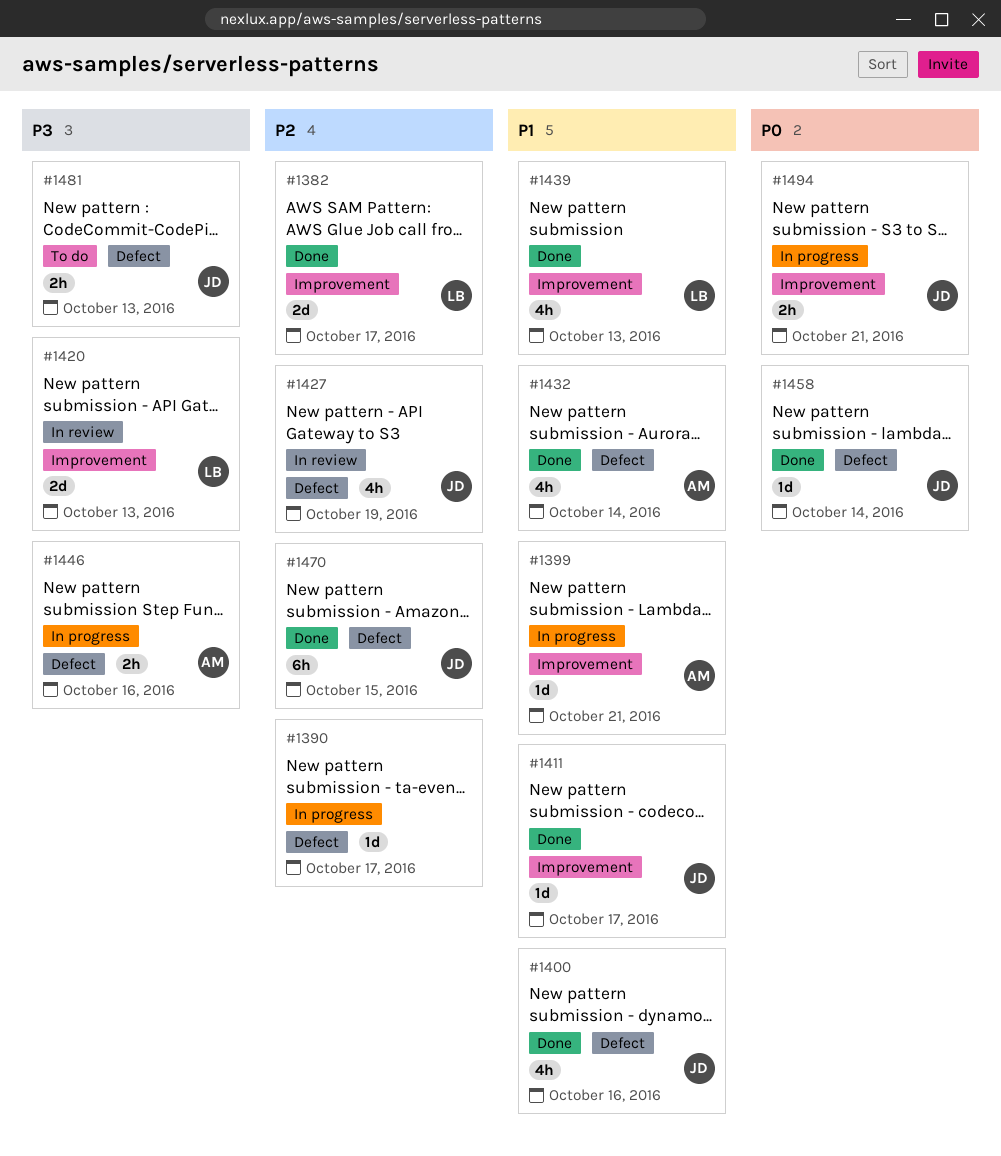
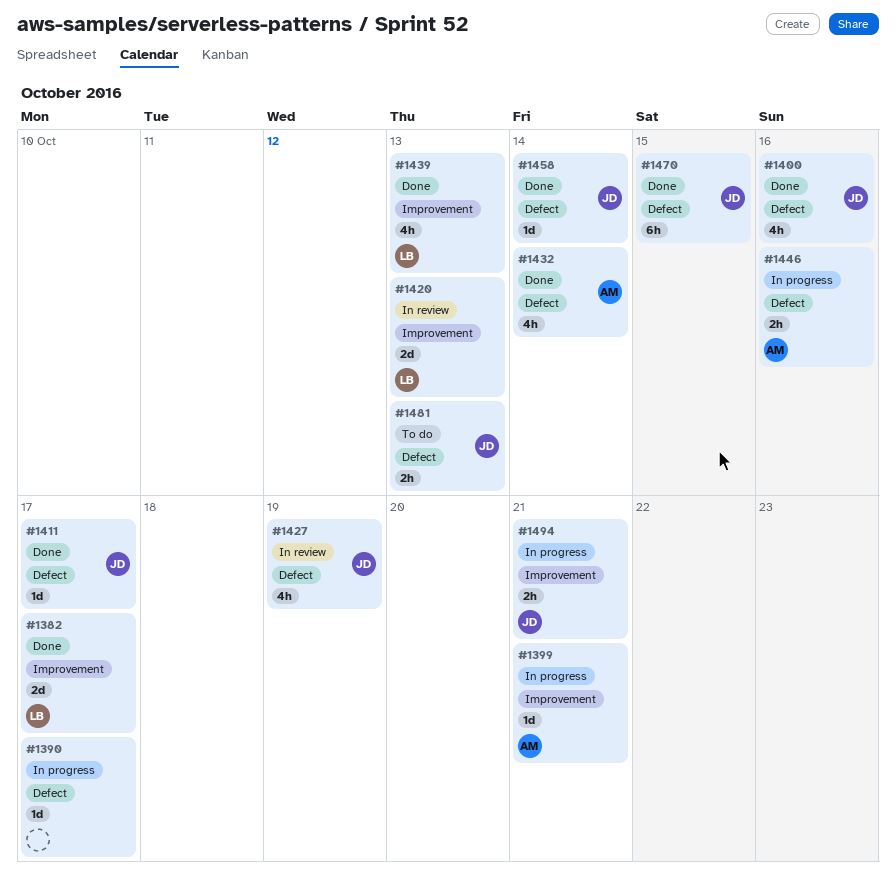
#1411, label: Improvement -> Defect

